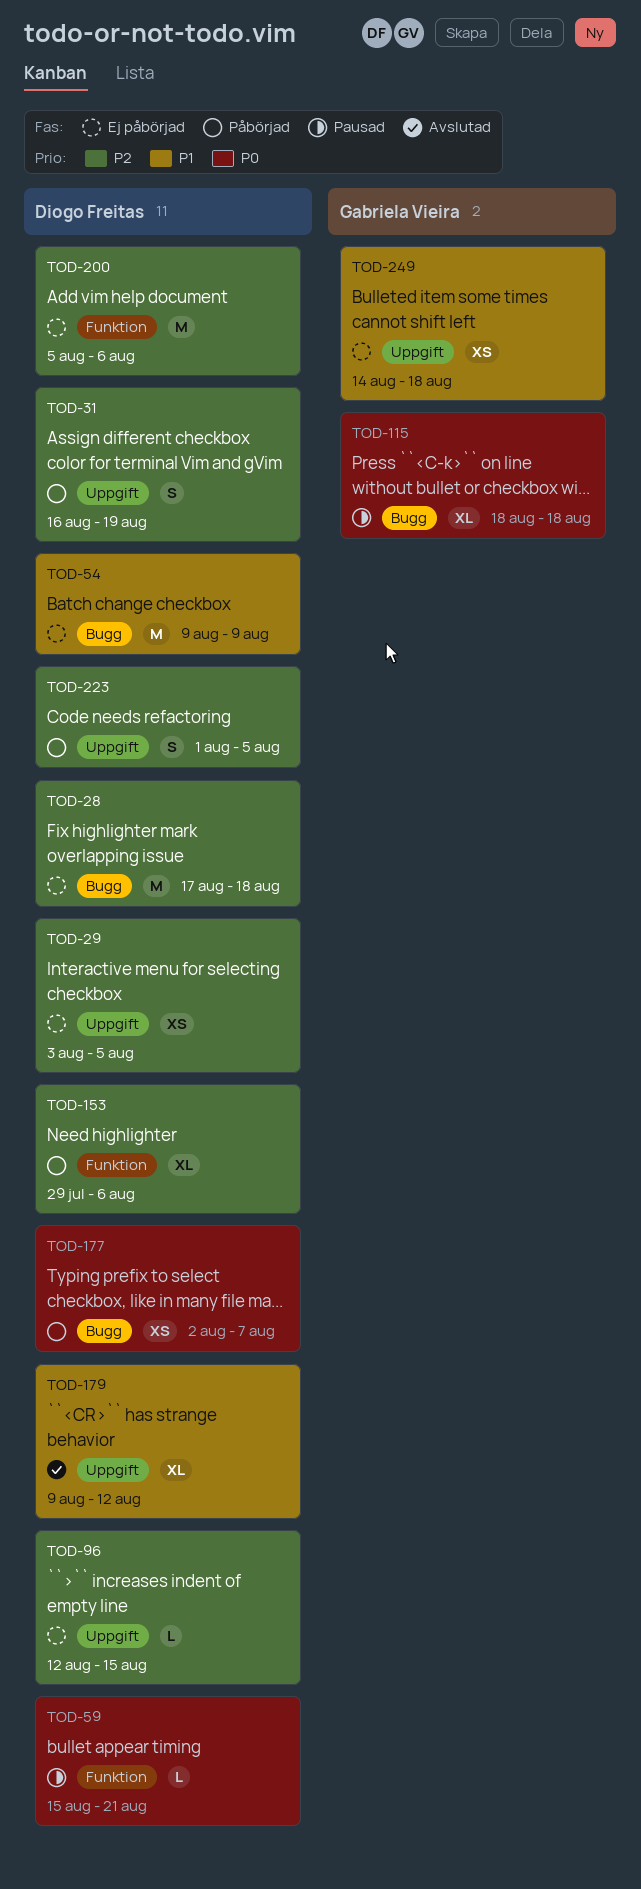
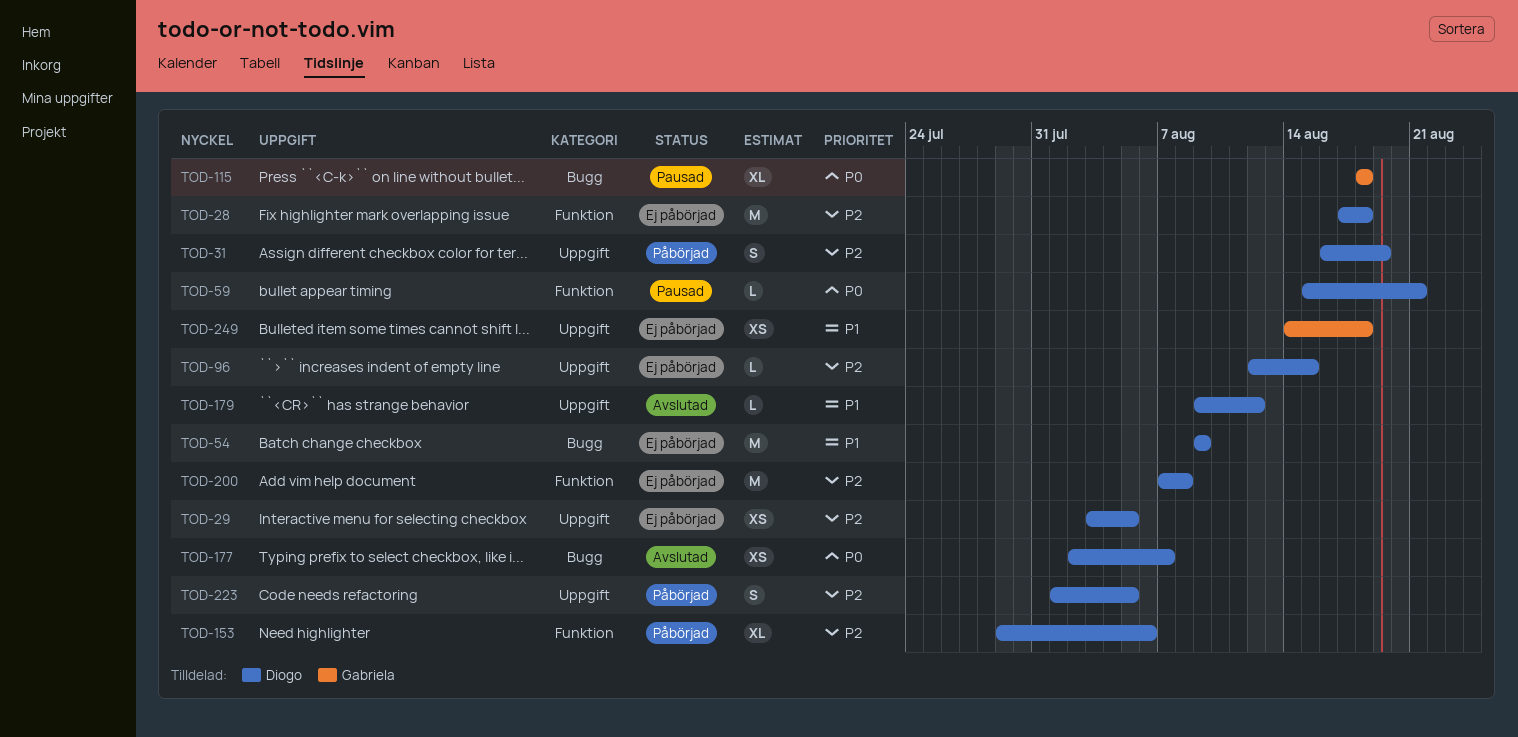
TOD-28, label: Bugg -> Funktion
TOD-177, status: Påbörjad -> Avslutad
TOD-179, estimate: XL -> L
TOD-200, start: Aug 5 -> Aug 7
TOD-200, due: Aug 6 -> Aug 8

